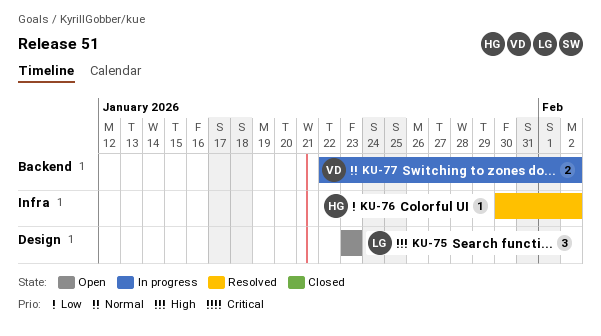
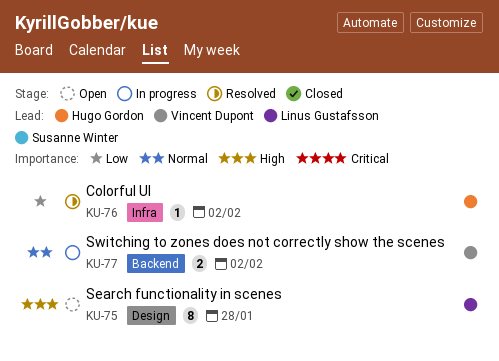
KU-75, estimate: 3 -> 8
KU-75, due: Jan 23 -> Jan 28

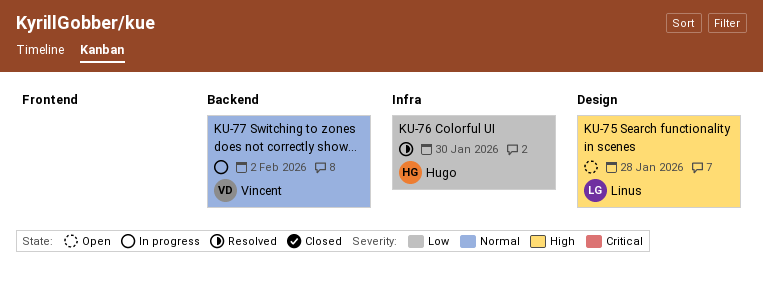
KU-76, due: Feb 2 -> Jan 30

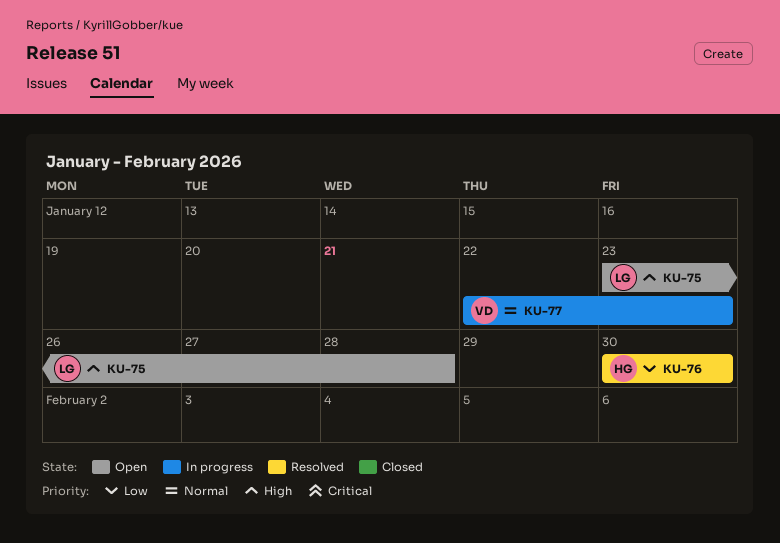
KU-77, due: Feb 2 -> Jan 23

